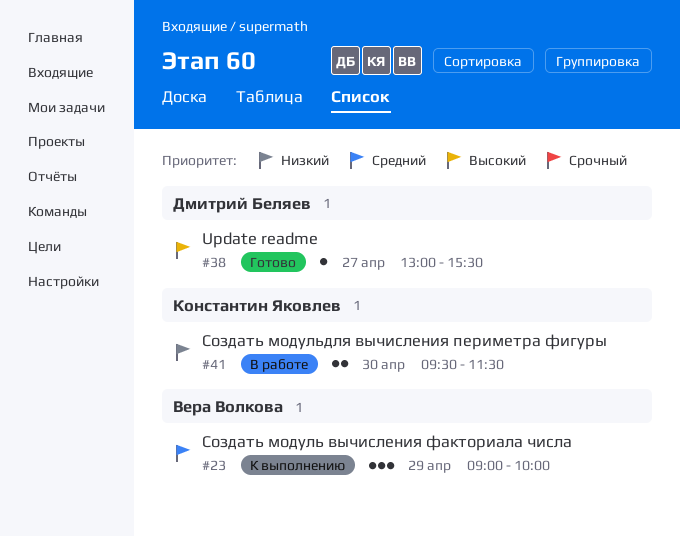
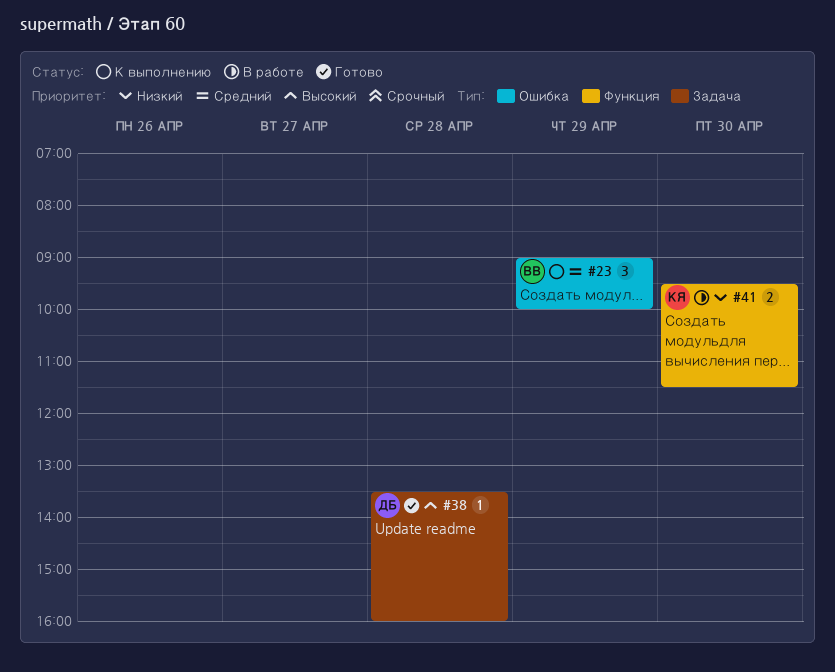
#38, day: Apr 27 -> Apr 28
#38, begins: 13:00 -> 13:30
#38, ends: 15:30 -> 16:00

